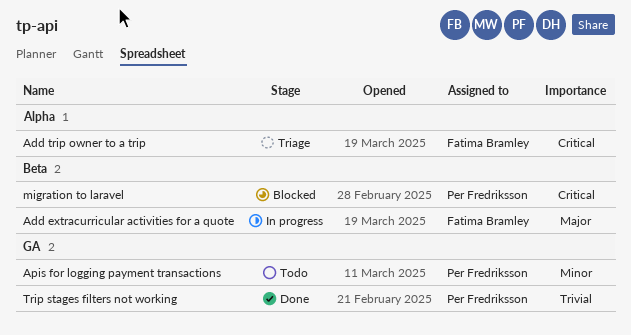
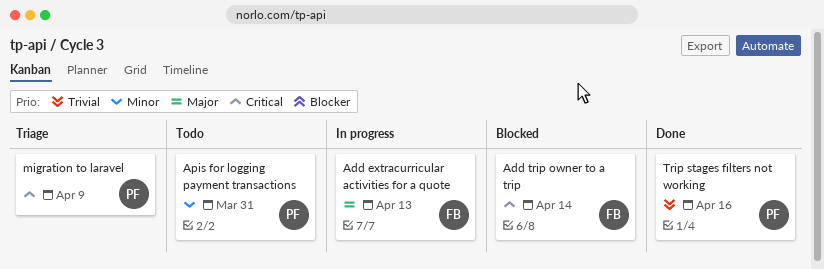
Add trip owner to a trip, status: Triage -> Blocked
migration to laravel, status: Blocked -> Triage

